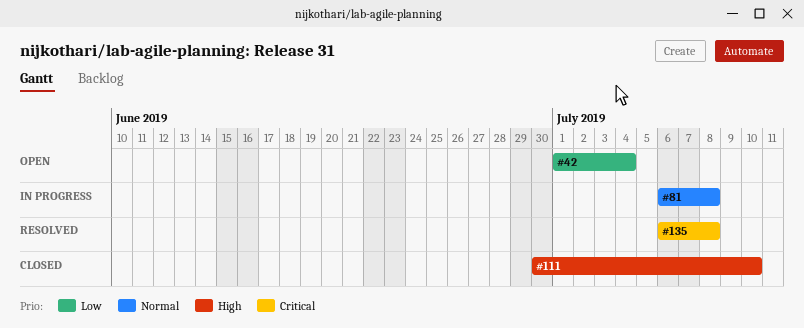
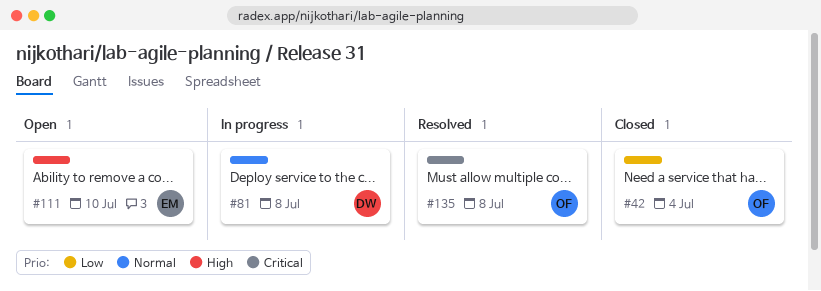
#42, status: Open -> Closed
#111, status: Closed -> Open

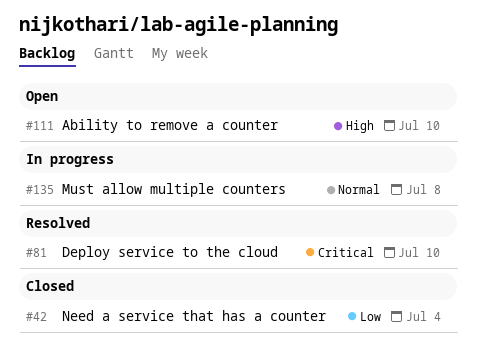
#81, status: In progress -> Resolved
#81, priority: Normal -> Critical
#81, due: Jul 8 -> Jul 10
#135, status: Resolved -> In progress
#135, priority: Critical -> Normal

